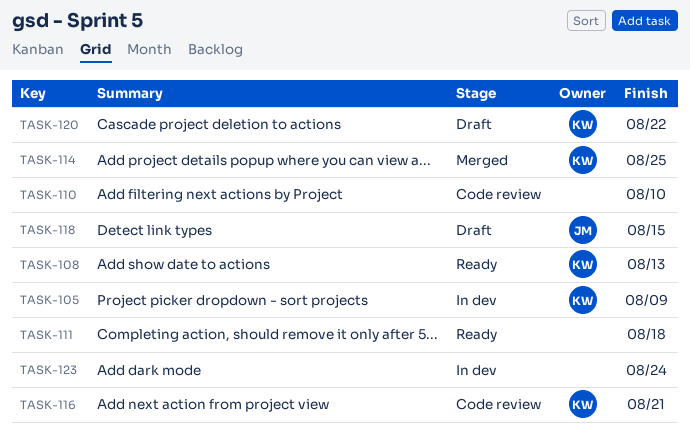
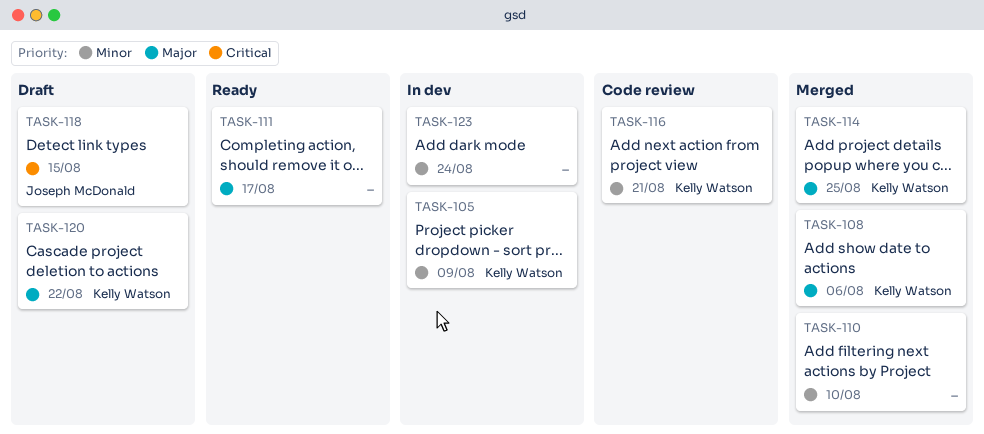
TASK-108, status: Ready -> Merged
TASK-108, due: Aug 13 -> Aug 6
TASK-110, status: Code review -> Merged
TASK-111, due: Aug 18 -> Aug 17

